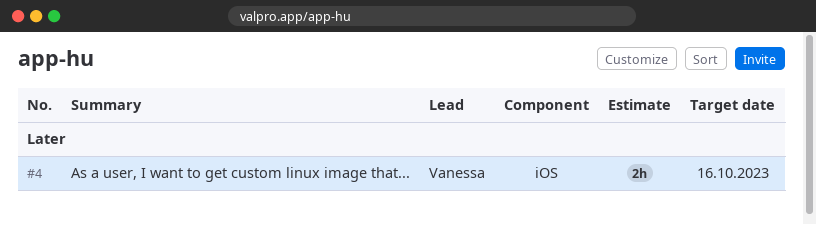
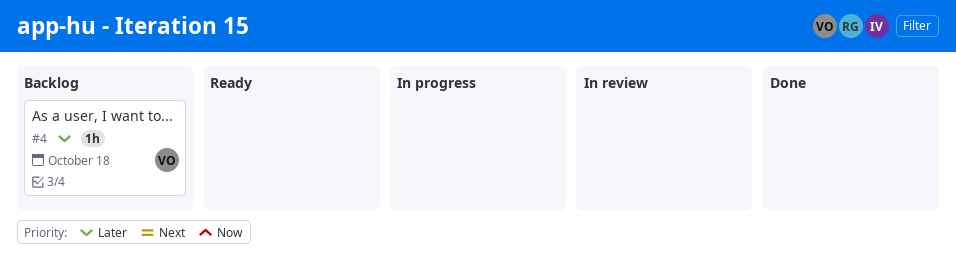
#4, estimate: 2h -> 1h
#4, due: Oct 16 -> Oct 18

